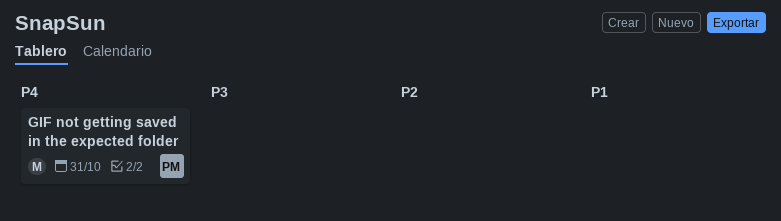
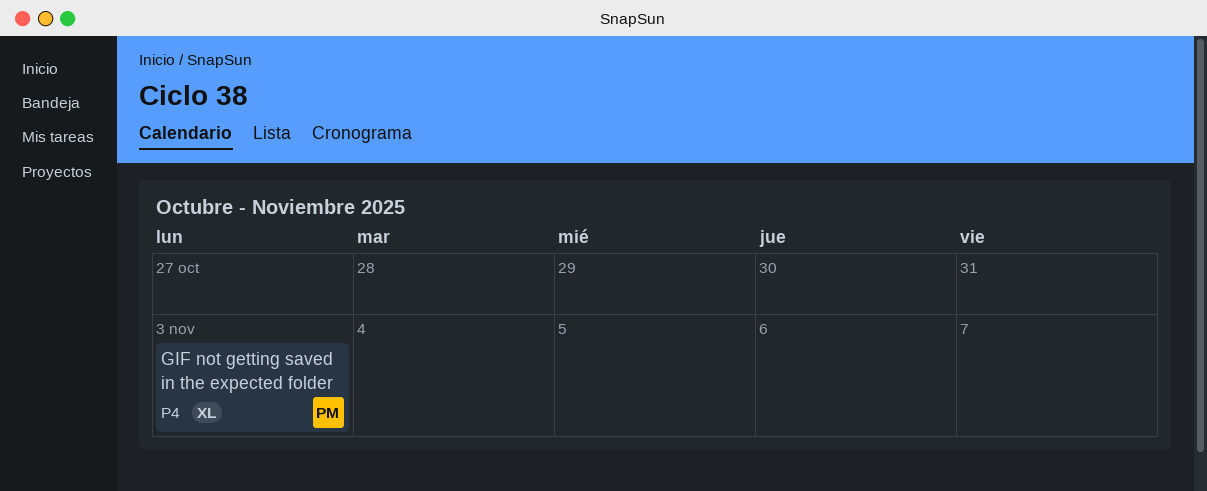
GIF not getting saved in the expected folder, estimate: M -> XL
GIF not getting saved in the expected folder, due: Oct 31 -> Nov 3

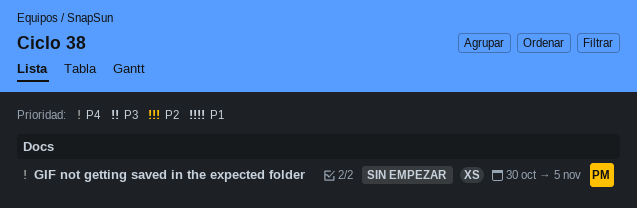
GIF not getting saved in the expected folder, estimate: XL -> XS
GIF not getting saved in the expected folder, due: Nov 3 -> Nov 5

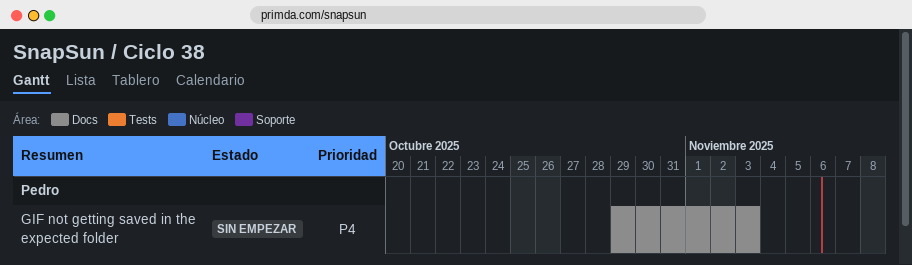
GIF not getting saved in the expected folder, start: Oct 30 -> Oct 29
GIF not getting saved in the expected folder, due: Nov 5 -> Nov 3

